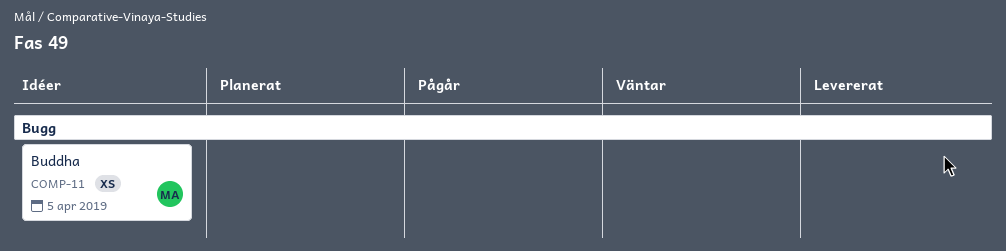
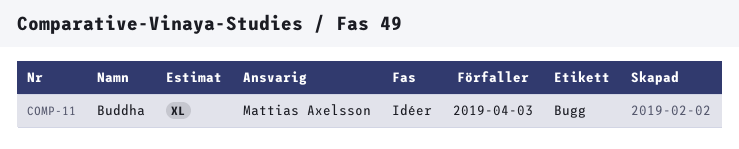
COMP-11, estimate: XS -> XL
COMP-11, due: Apr 5 -> Apr 3

